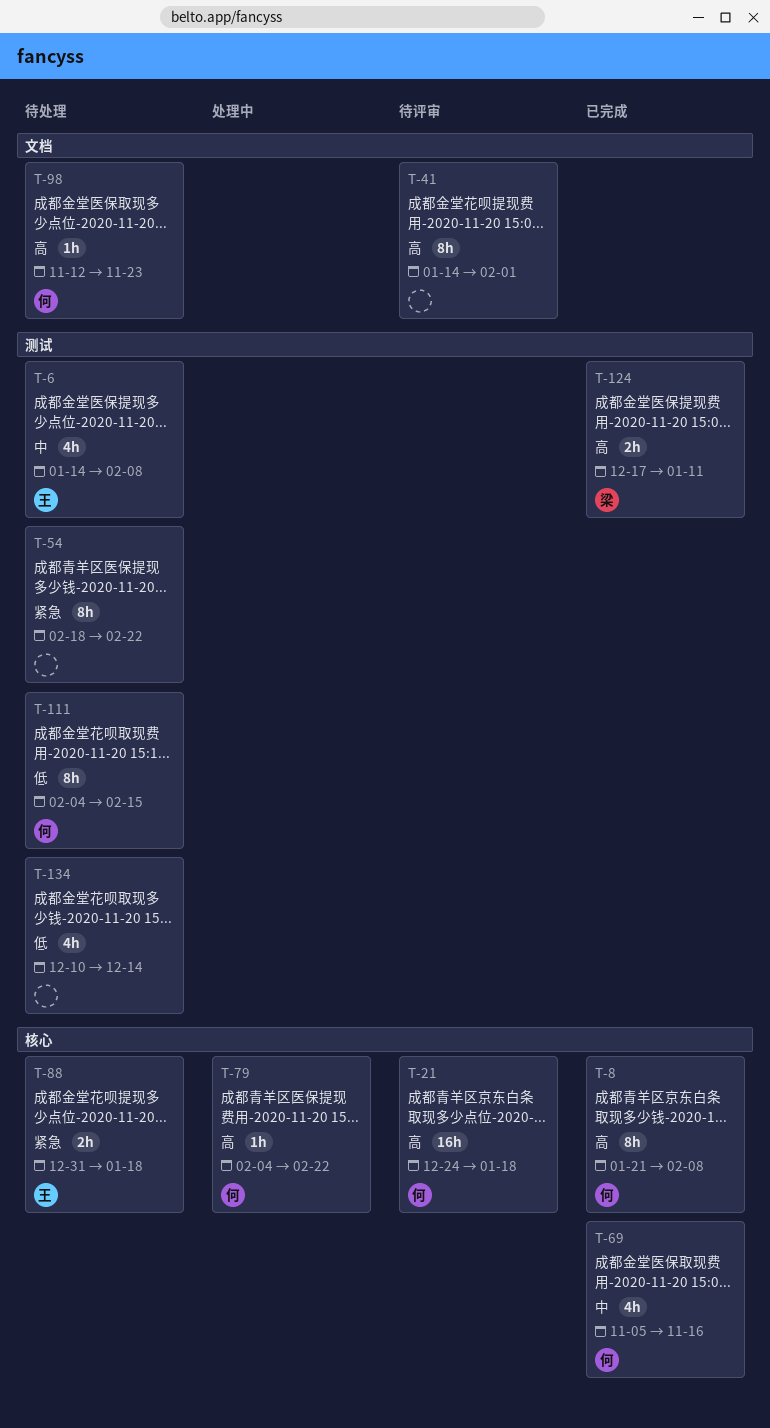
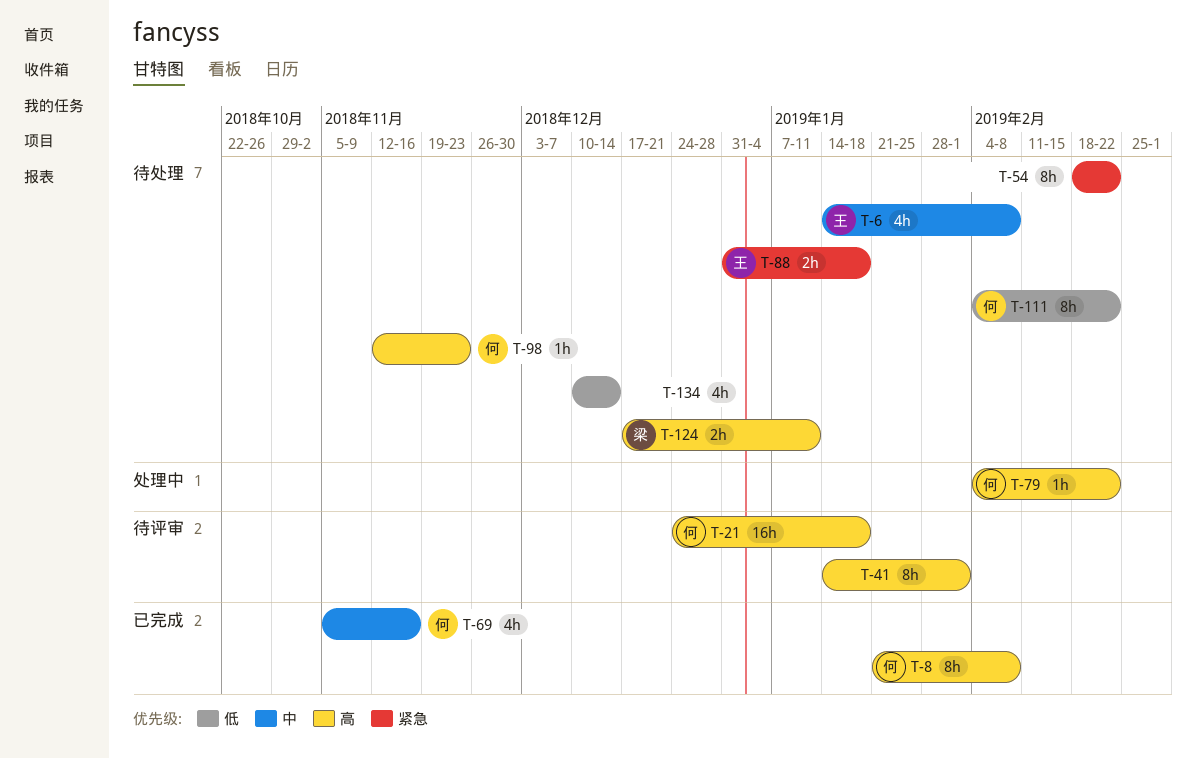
T-111, due: Feb 15 -> Feb 22
T-124, status: 已完成 -> 待处理

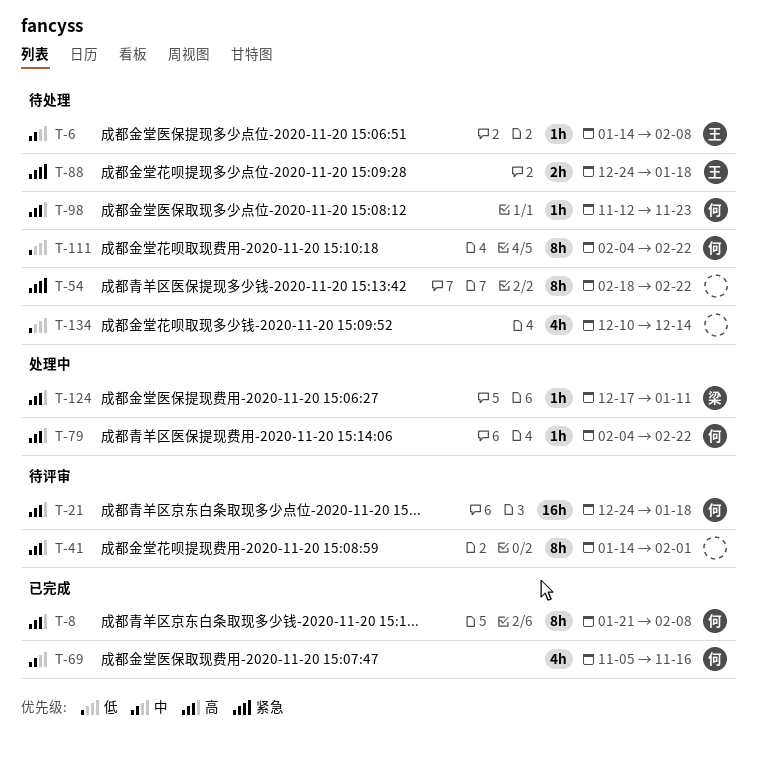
T-6, estimate: 4h -> 1h
T-88, start: Dec 31 -> Dec 24
T-124, status: 待处理 -> 处理中
T-124, estimate: 2h -> 1h

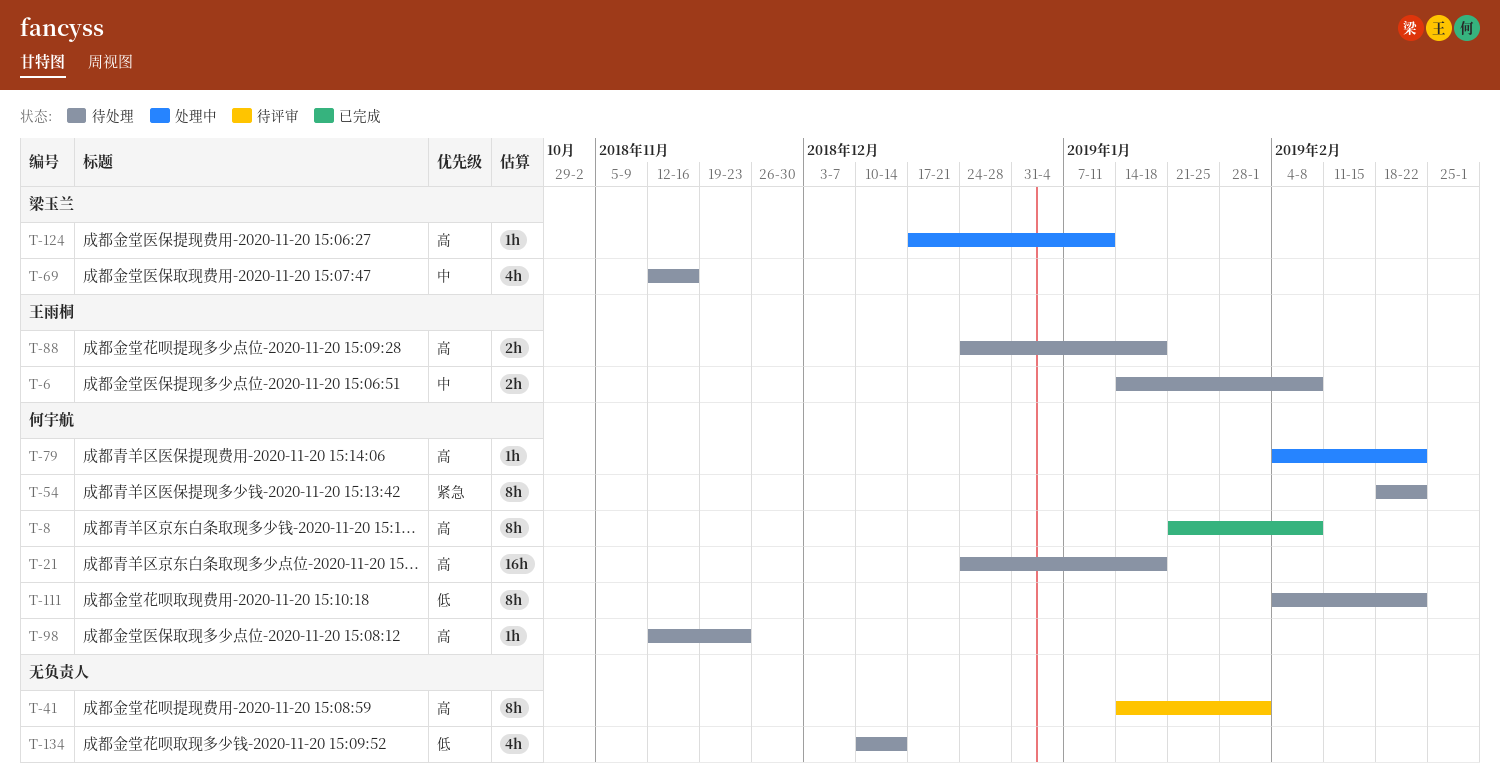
T-6, estimate: 1h -> 2h
T-21, status: 待评审 -> 待处理
T-54, owner: none -> 何宇航
T-69, status: 已完成 -> 待处理
T-69, owner: 何宇航 -> 梁玉兰
T-69, start: Nov 5 -> Nov 12
T-88, priority: 紧急 -> 高

